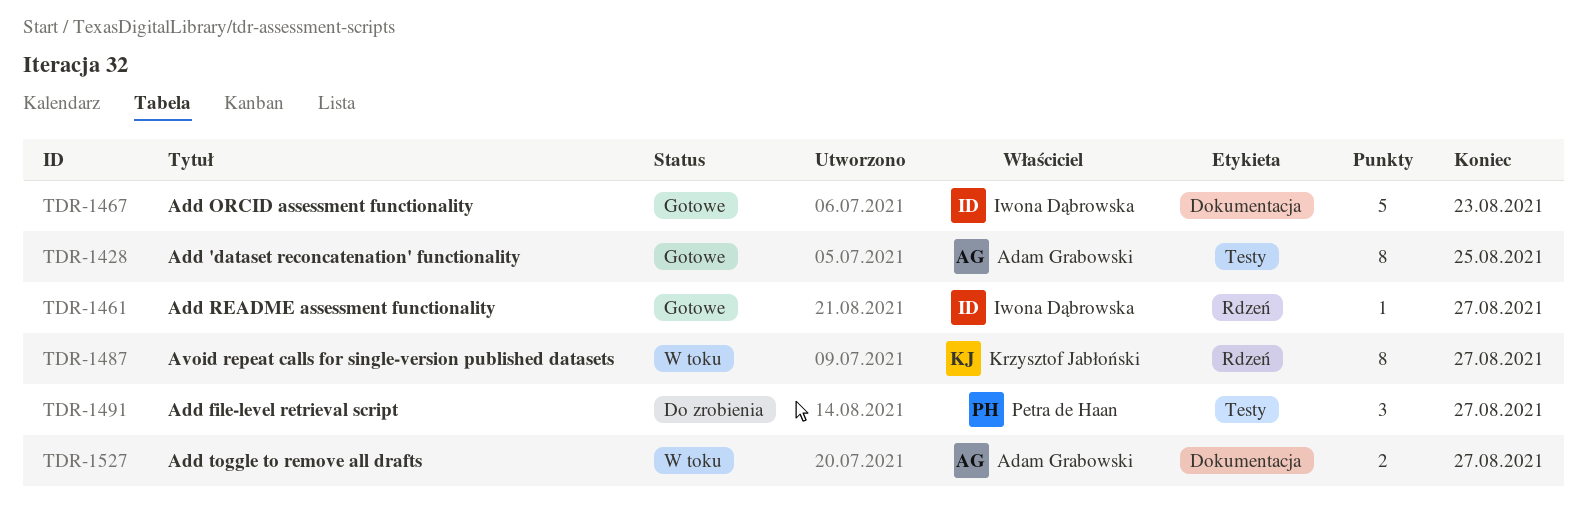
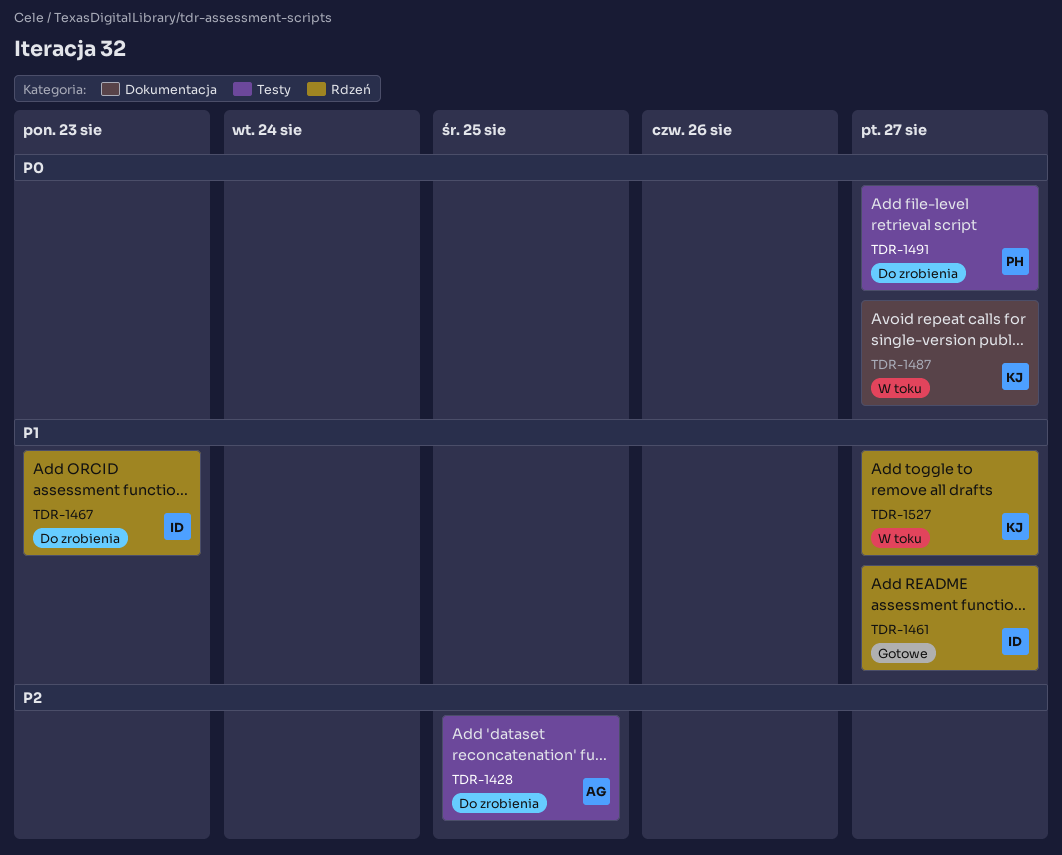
TDR-1428, status: Gotowe -> Do zrobienia
TDR-1467, status: Gotowe -> Do zrobienia
TDR-1467, label: Dokumentacja -> Rdzeń
TDR-1487, label: Rdzeń -> Dokumentacja
TDR-1527, owner: Adam Grabowski -> Krzysztof Jabłoński
TDR-1527, label: Dokumentacja -> Rdzeń

